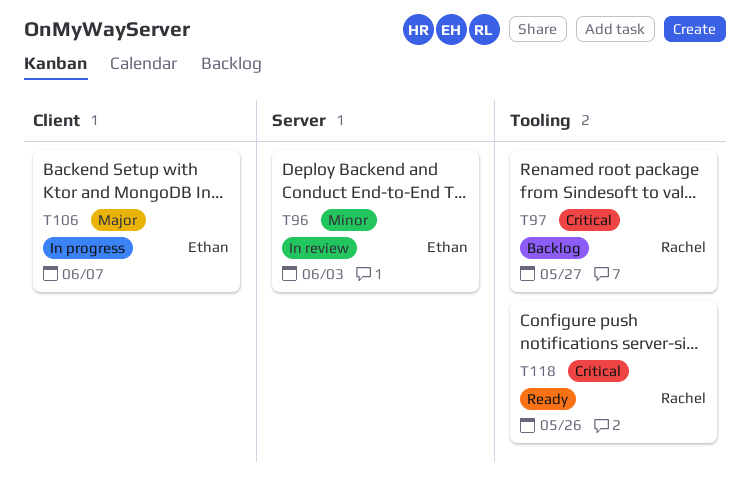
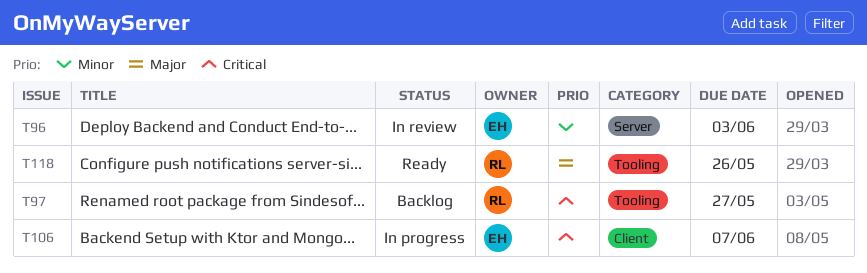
T106, priority: Major -> Critical
T118, priority: Critical -> Major

